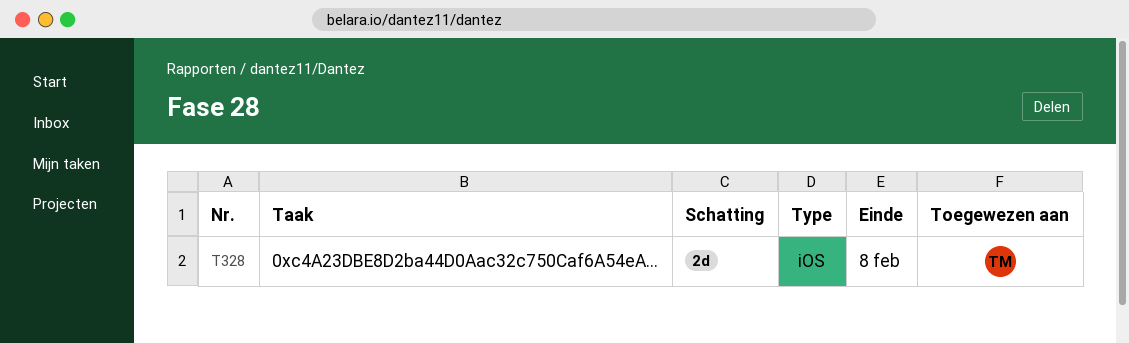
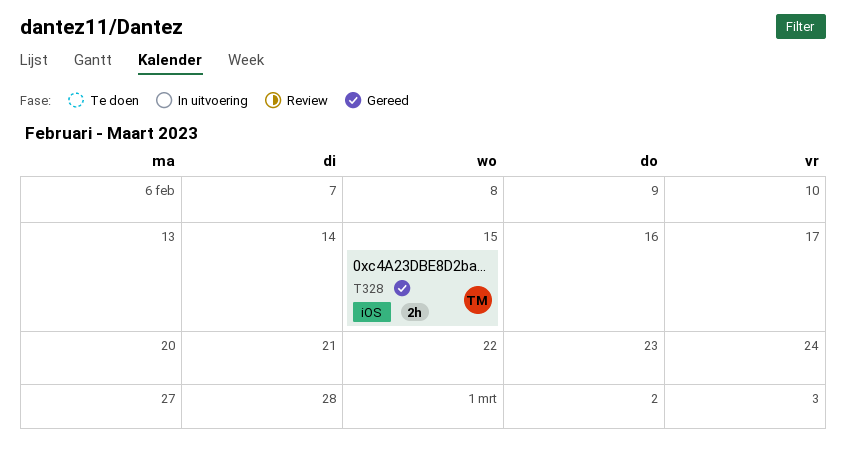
T328, estimate: 2d -> 2h
T328, due: Feb 8 -> Feb 15

